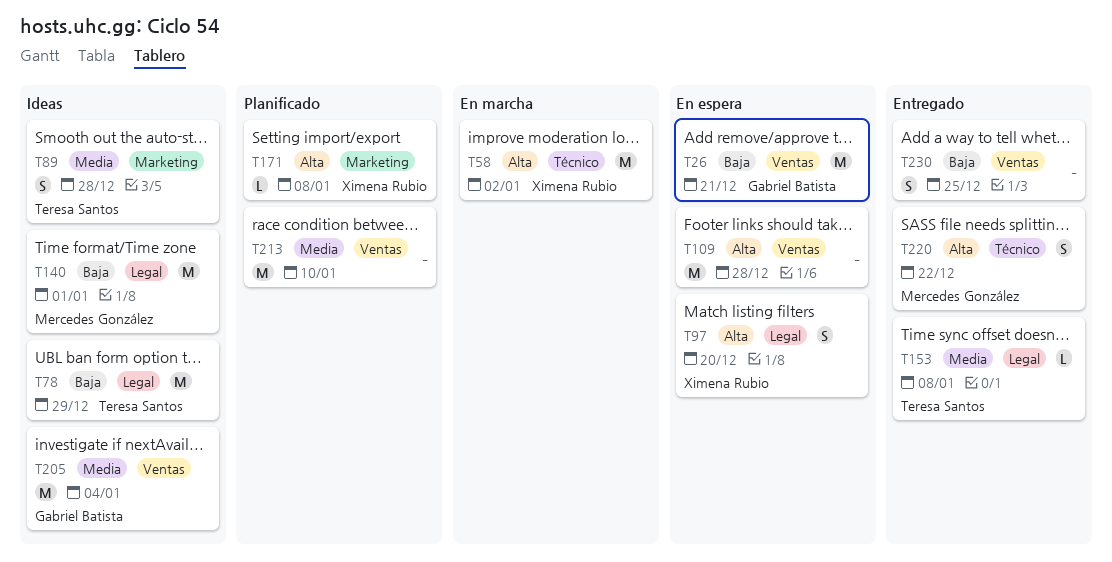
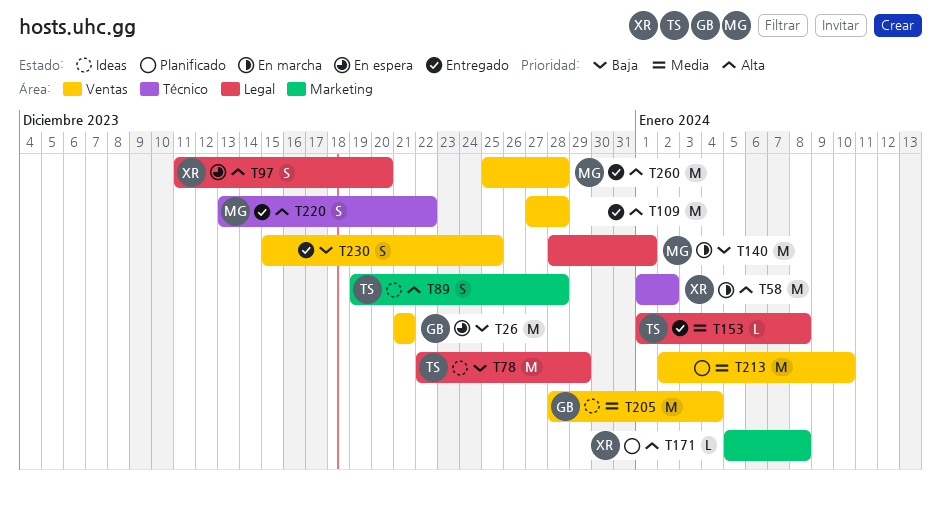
T89, priority: Media -> Alta
T109, status: En espera -> Entregado
T140, status: Ideas -> En marcha
T260: none -> present

